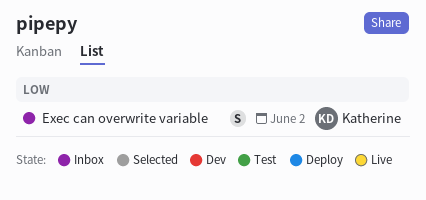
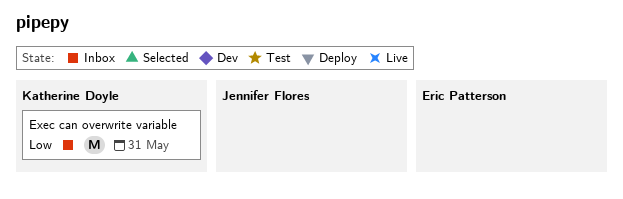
Exec can overwrite variable, estimate: S -> M
Exec can overwrite variable, due: Jun 2 -> May 31

